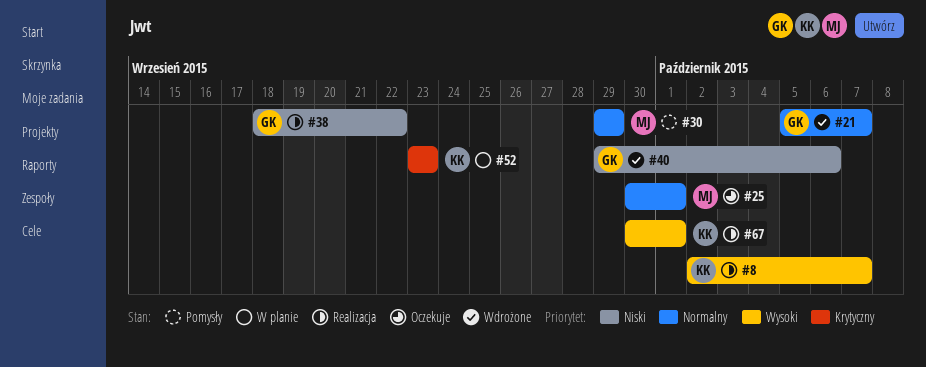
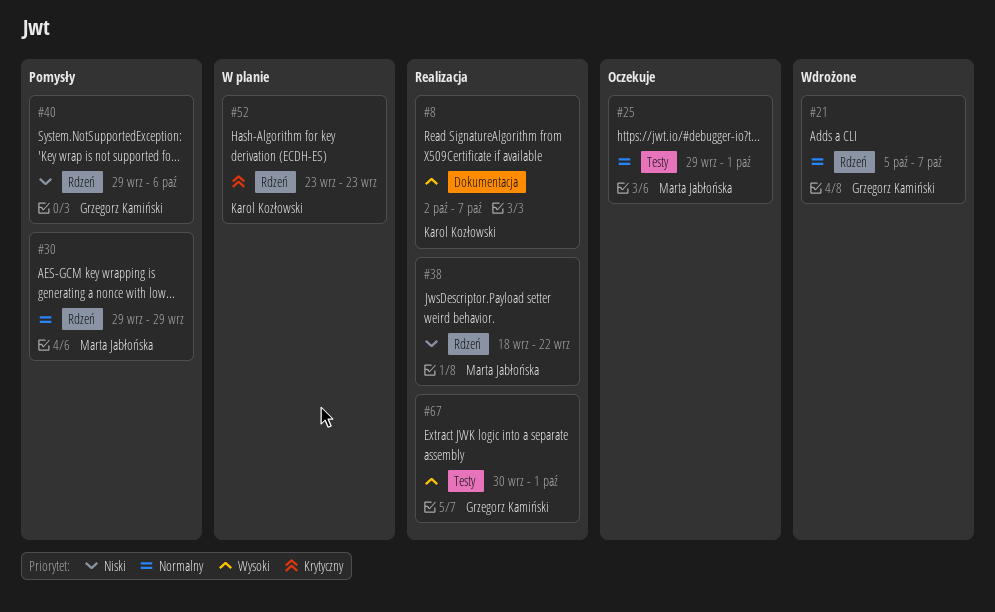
#25, start: Sep 30 -> Sep 29
#38, owner: Grzegorz Kamiński -> Marta Jabłońska
#40, status: Wdrożone -> Pomysły
#67, owner: Karol Kozłowski -> Grzegorz Kamiński

